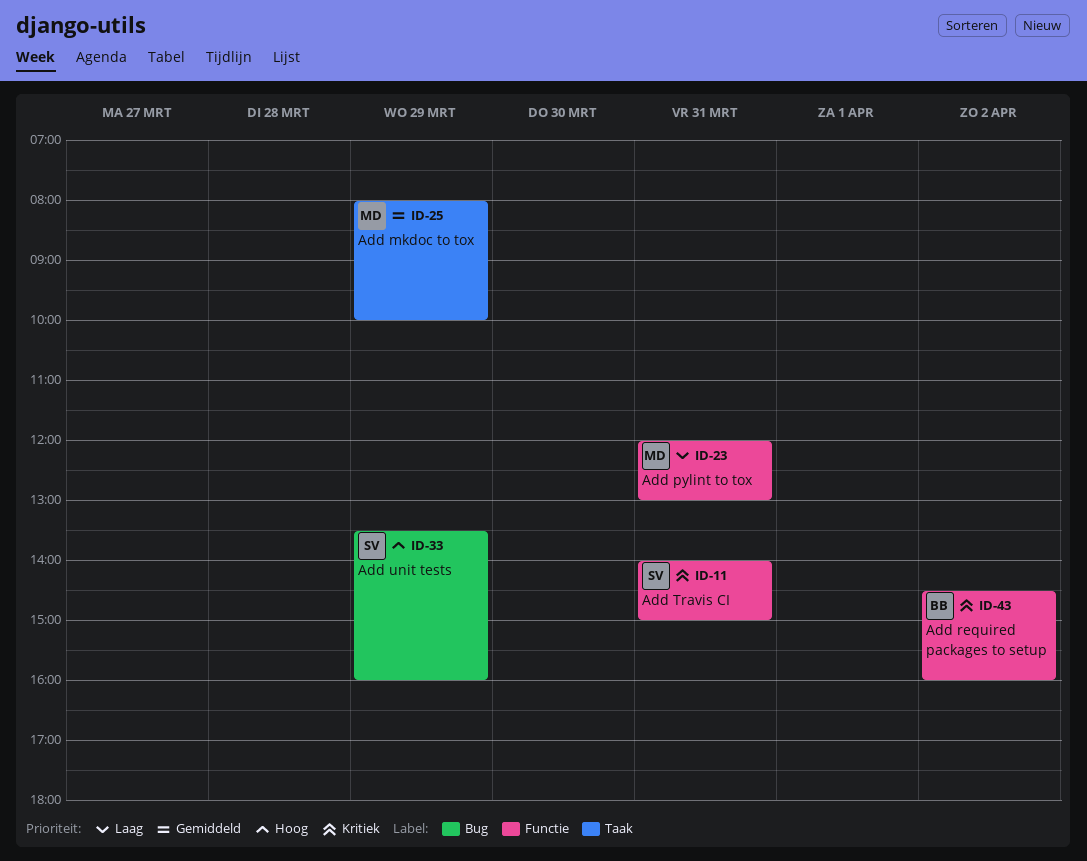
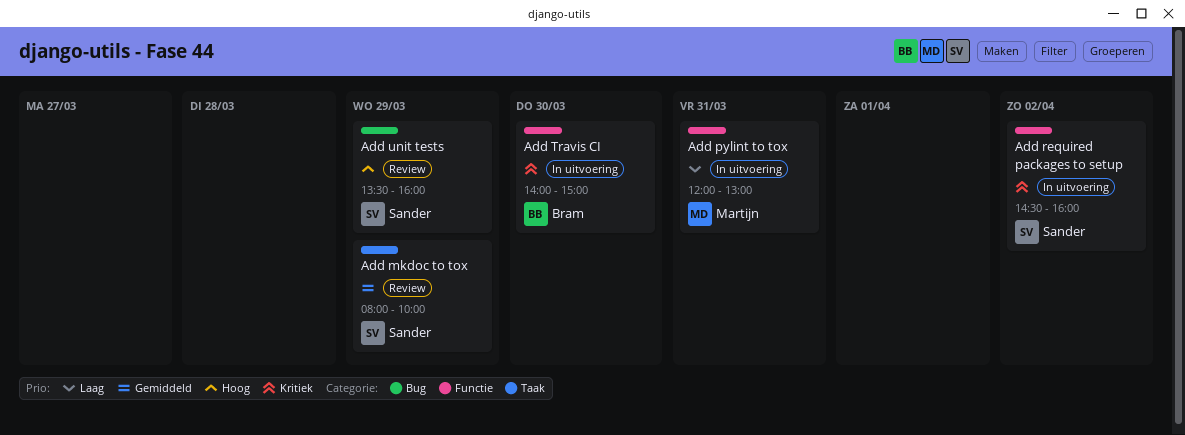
Add mkdoc to tox, owner: Martijn -> Sander
Add required packages to setup, owner: Bram -> Sander
Add Travis CI, owner: Sander -> Bram
Add Travis CI, day: Mar 31 -> Mar 30

